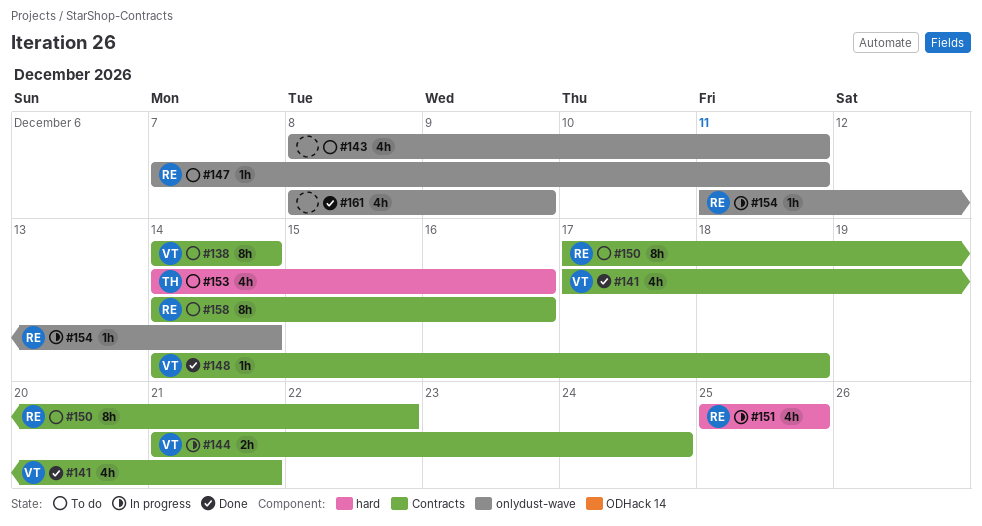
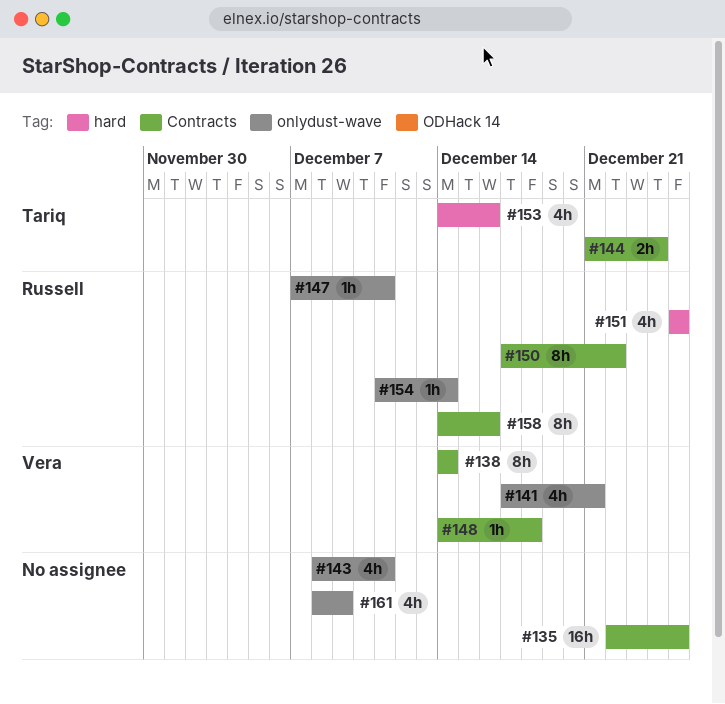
#135: none -> present
#141, label: Contracts -> onlydust-wave
#144, owner: Vera -> Tariq

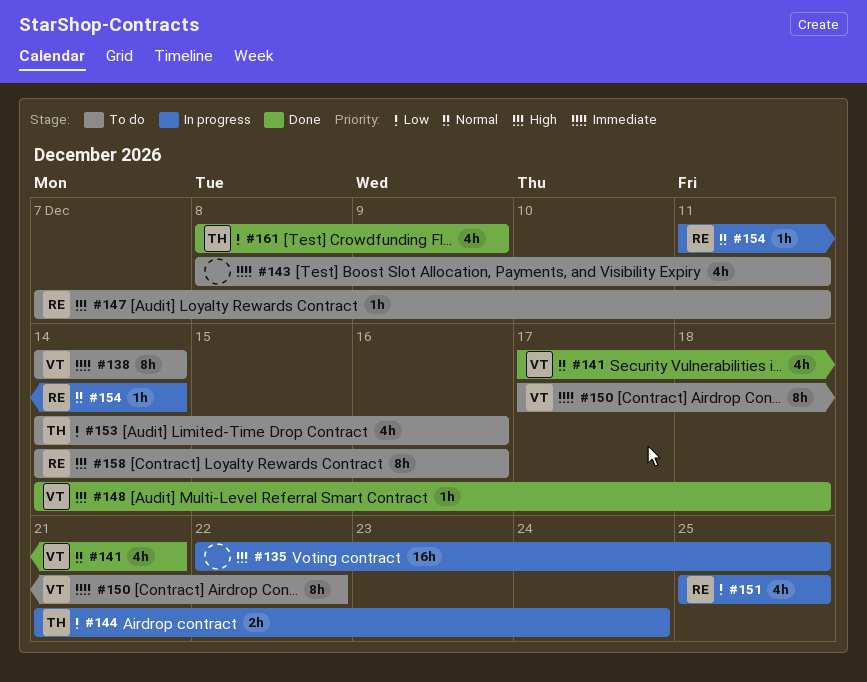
#150, owner: Russell -> Vera
#161, owner: none -> Tariq

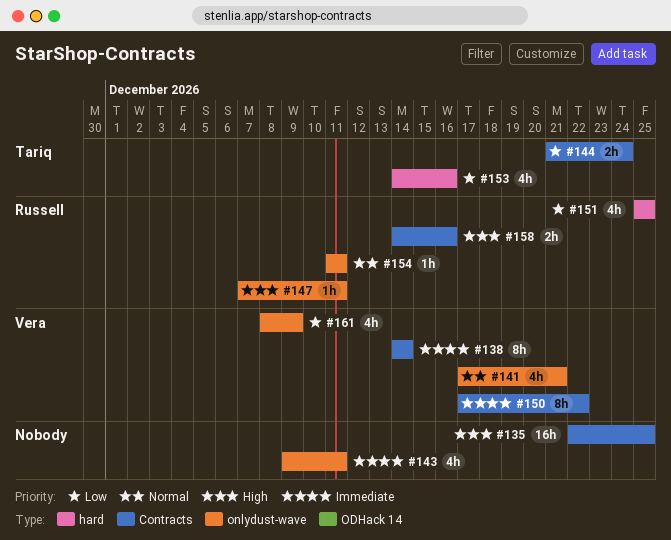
#143, start: Dec 8 -> Dec 9
#148: present -> none
#154, due: Dec 14 -> Dec 11
#158, estimate: 8h -> 2h
#161, owner: Tariq -> Vera

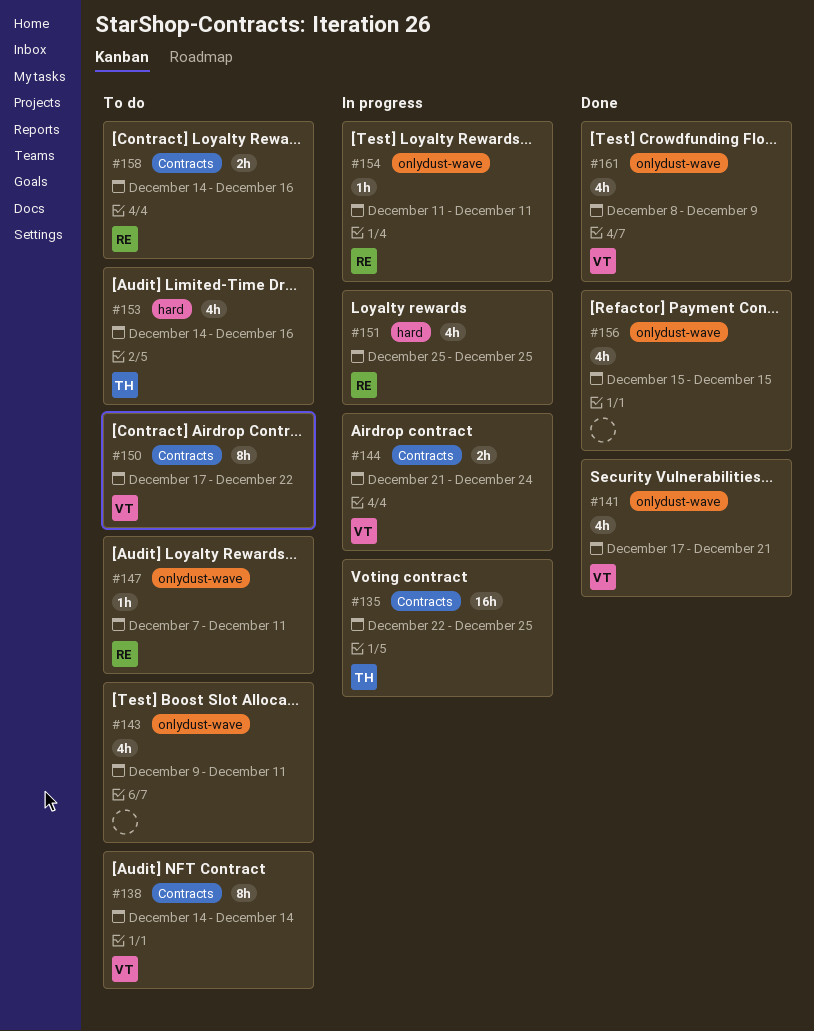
#135, owner: none -> Tariq
#144, owner: Tariq -> Vera
#156: none -> present

